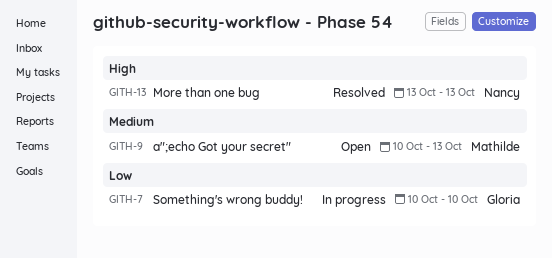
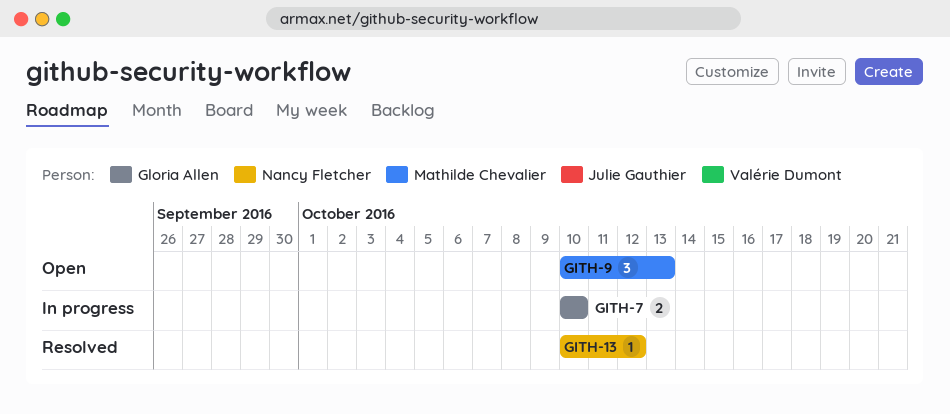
GITH-13, start: Oct 13 -> Oct 10
GITH-13, due: Oct 13 -> Oct 12

